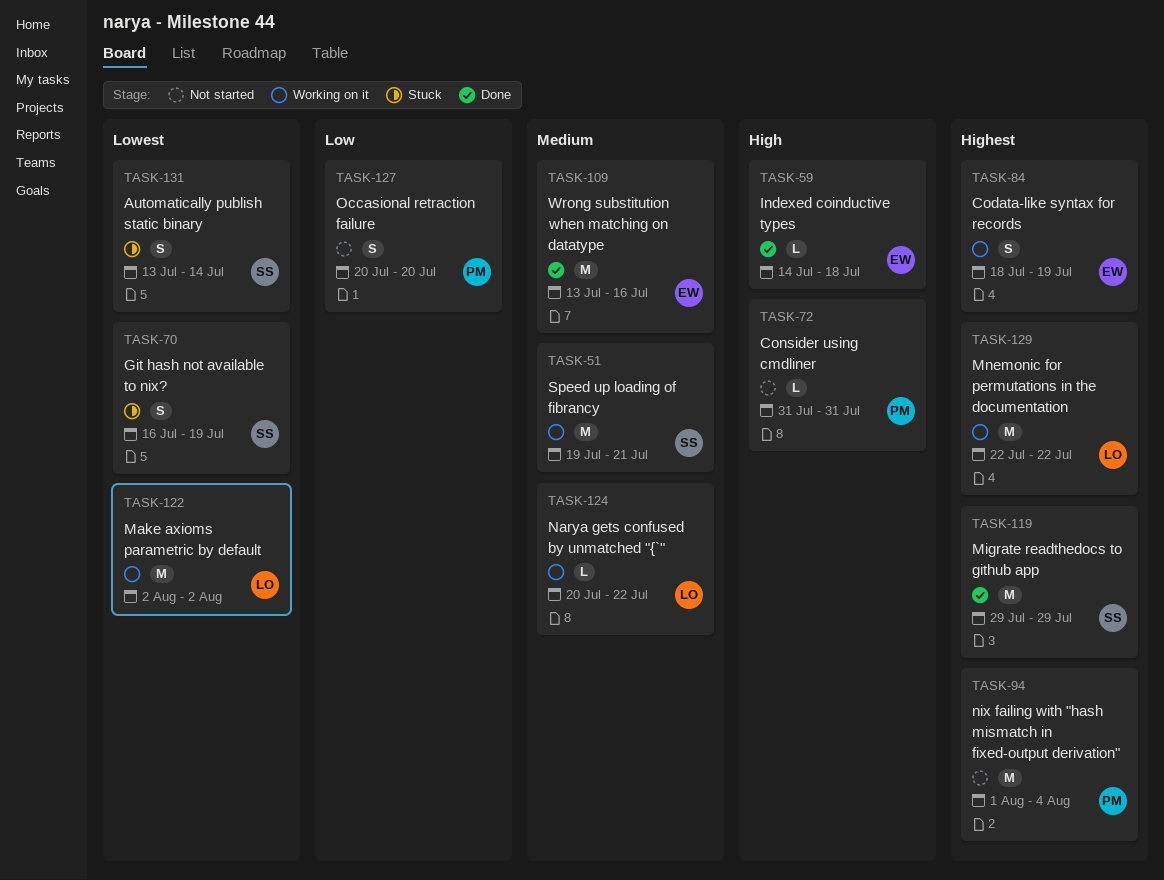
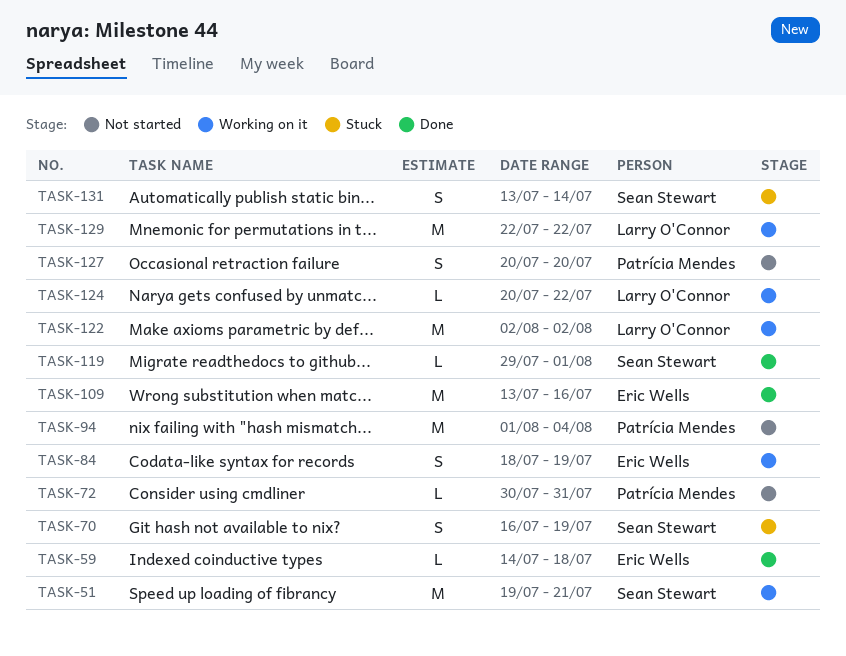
TASK-72, start: Jul 31 -> Jul 30
TASK-119, estimate: M -> L
TASK-119, due: Jul 29 -> Aug 1

